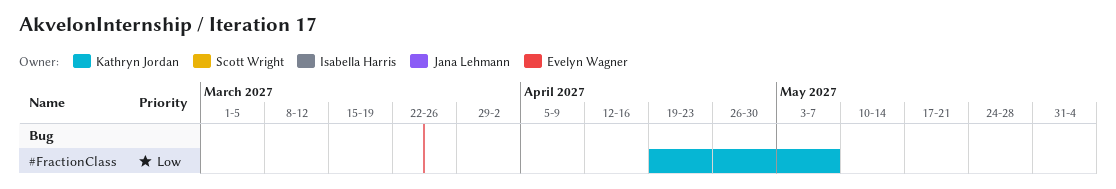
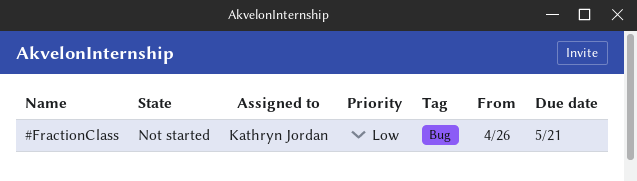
#FractionClass, start: Apr 19 -> Apr 26
#FractionClass, due: May 7 -> May 21

